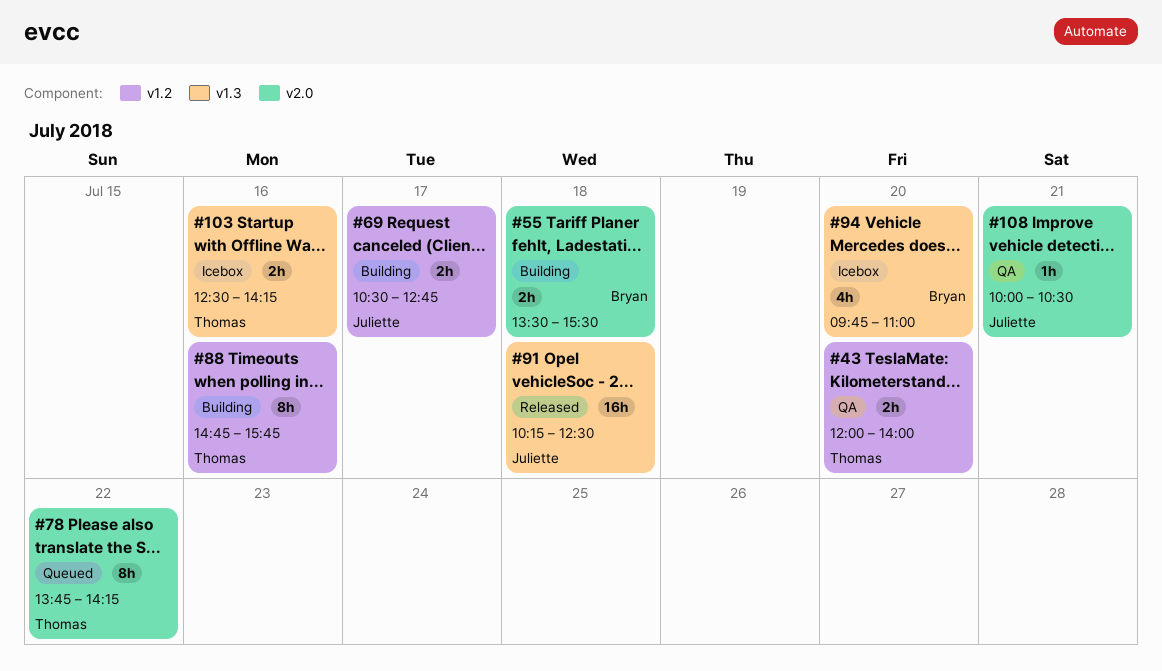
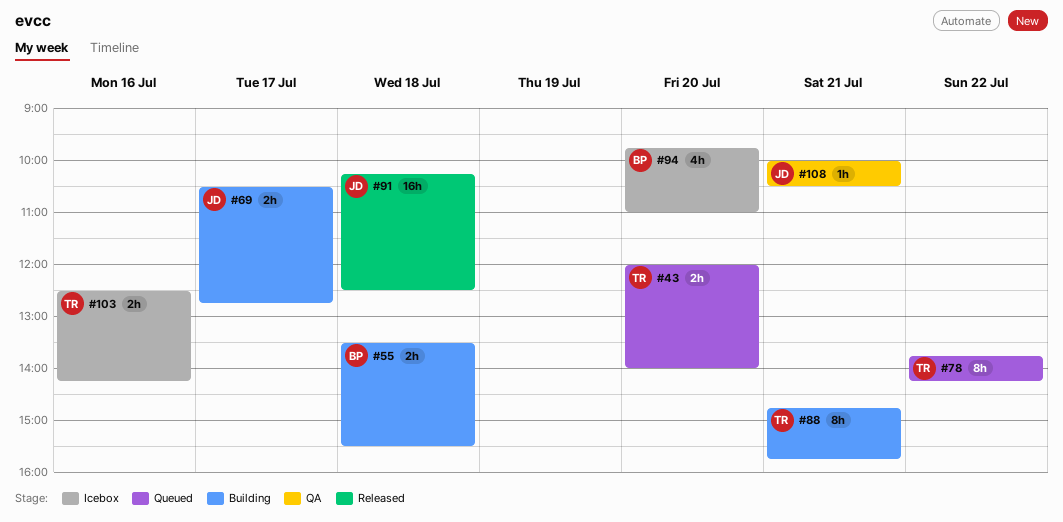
#43, status: QA -> Queued
#88, day: Jul 16 -> Jul 21

